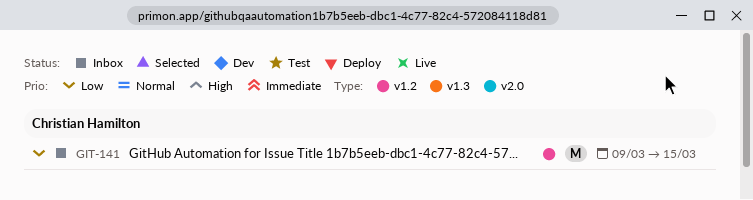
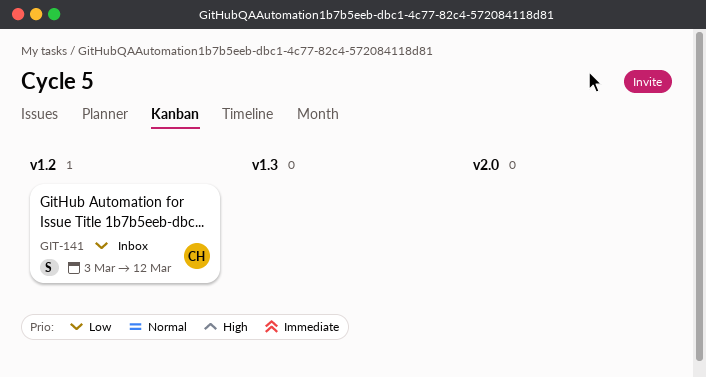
GIT-141, estimate: M -> S
GIT-141, start: Mar 9 -> Mar 3
GIT-141, due: Mar 15 -> Mar 12

